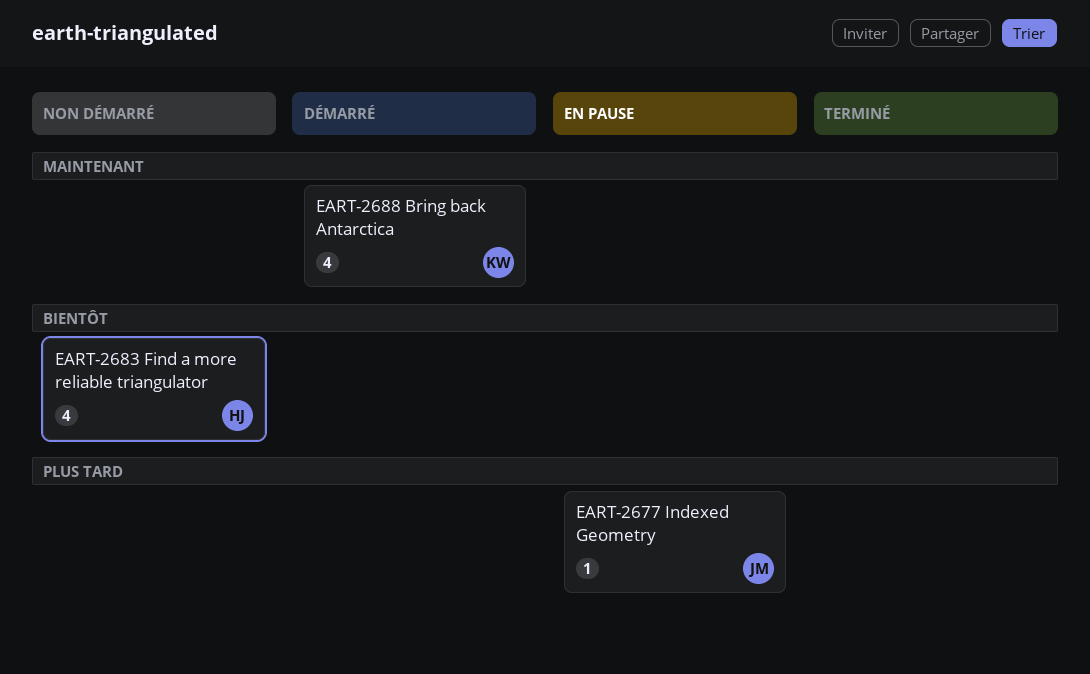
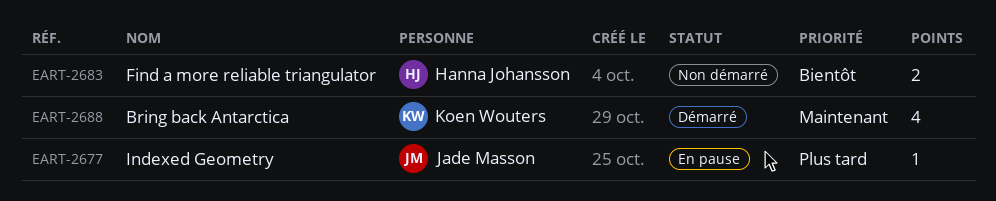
EART-2683, estimate: 4 -> 2

